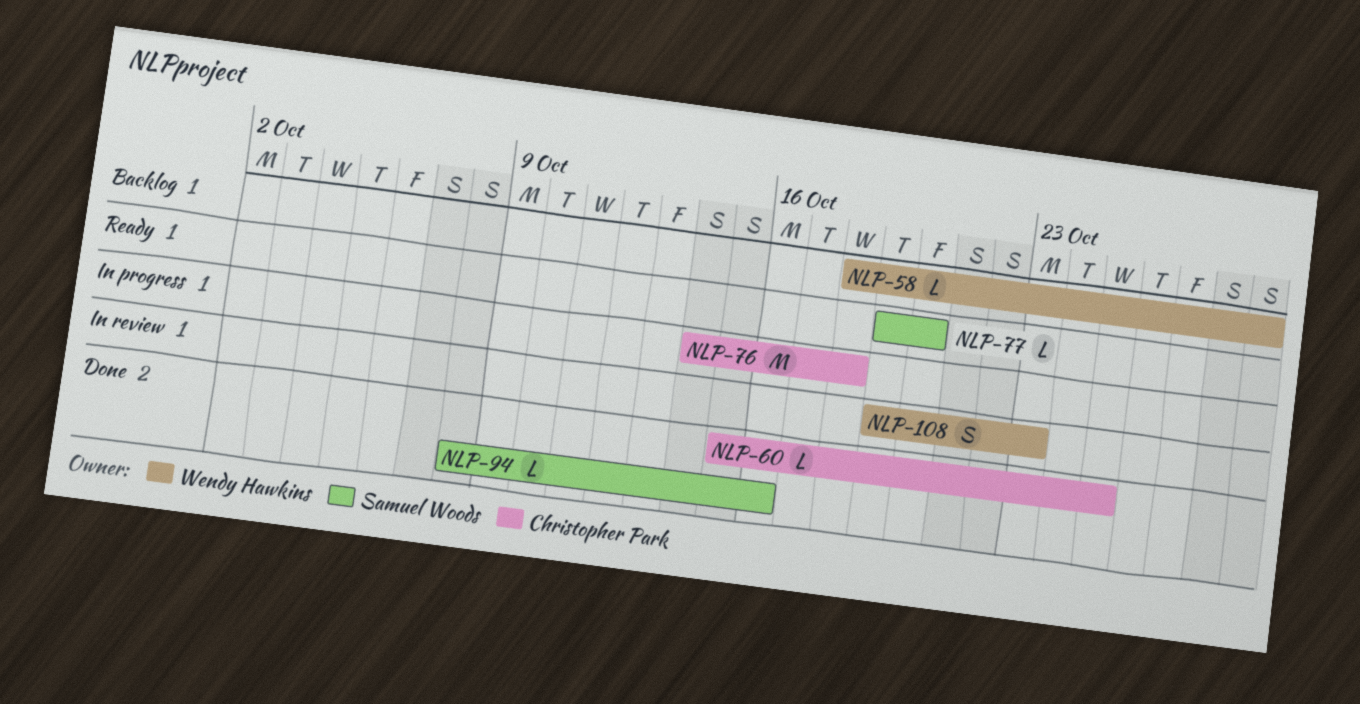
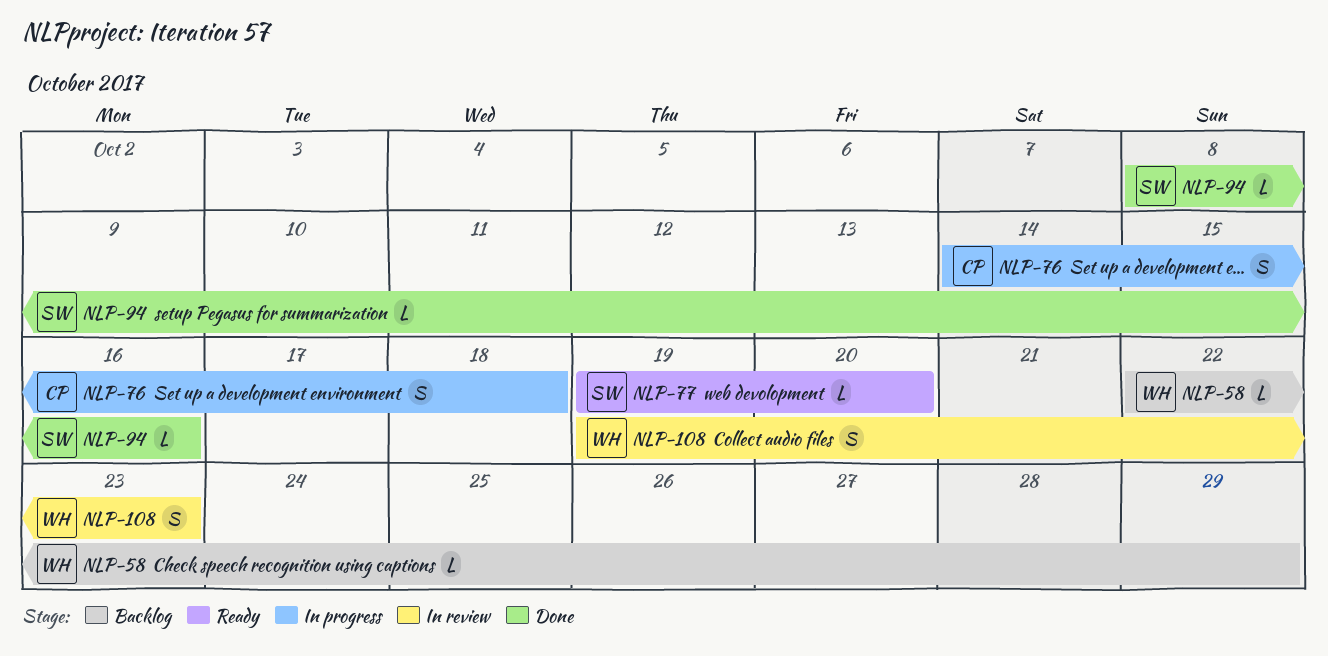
NLP-58, start: Oct 18 -> Oct 22
NLP-60: present -> none
NLP-76, estimate: M -> S

